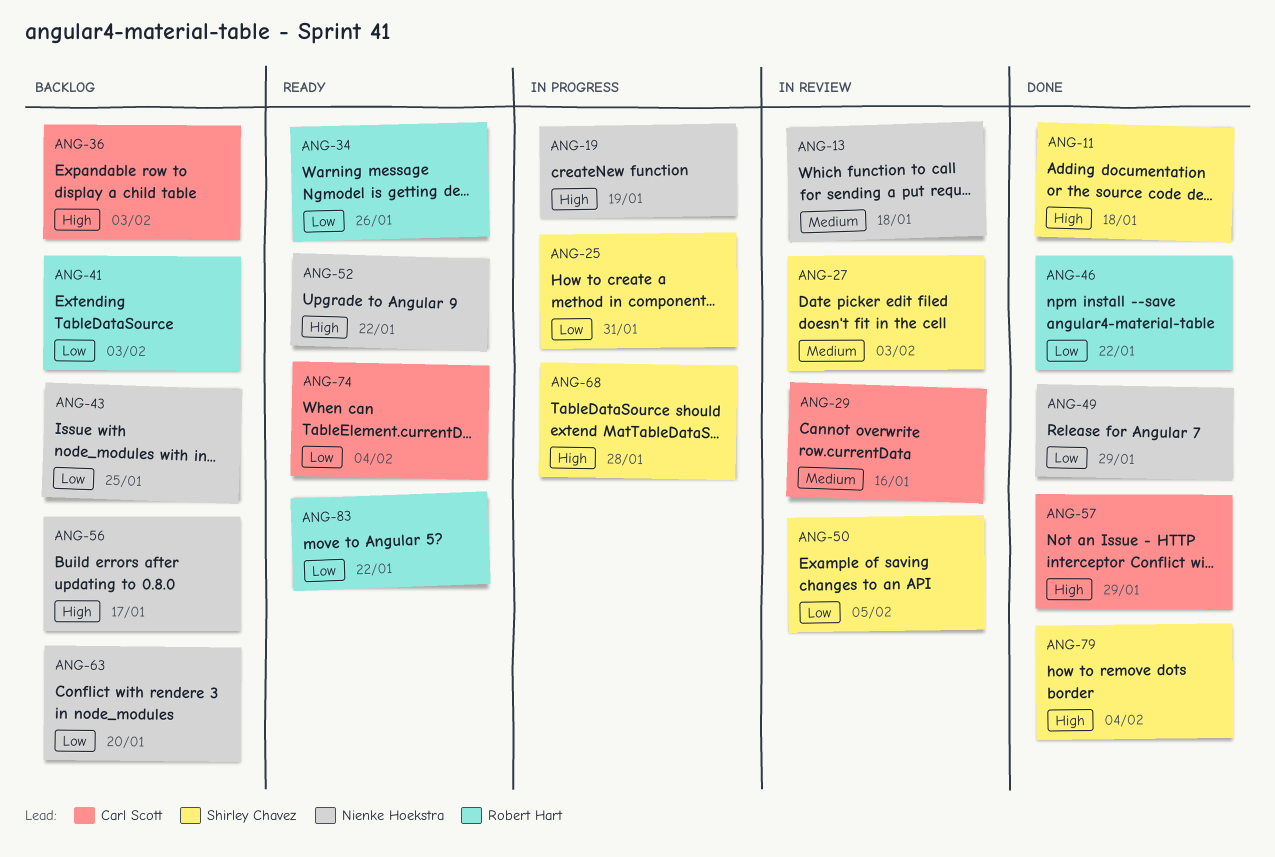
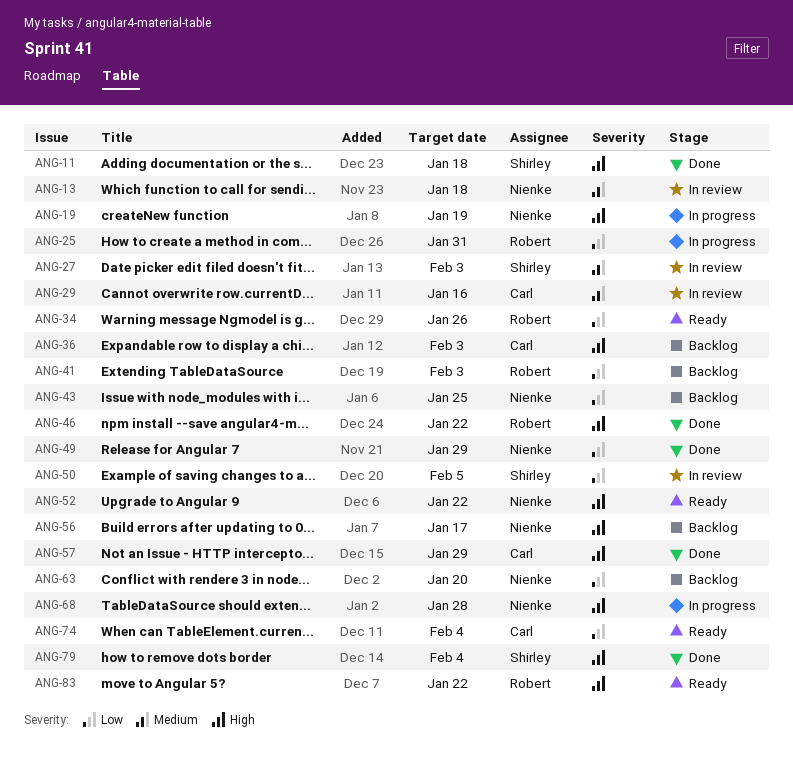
ANG-25, owner: Shirley Chavez -> Robert Hart
ANG-46, priority: Low -> High
ANG-68, owner: Shirley Chavez -> Nienke Hoekstra
ANG-83, priority: Low -> High

